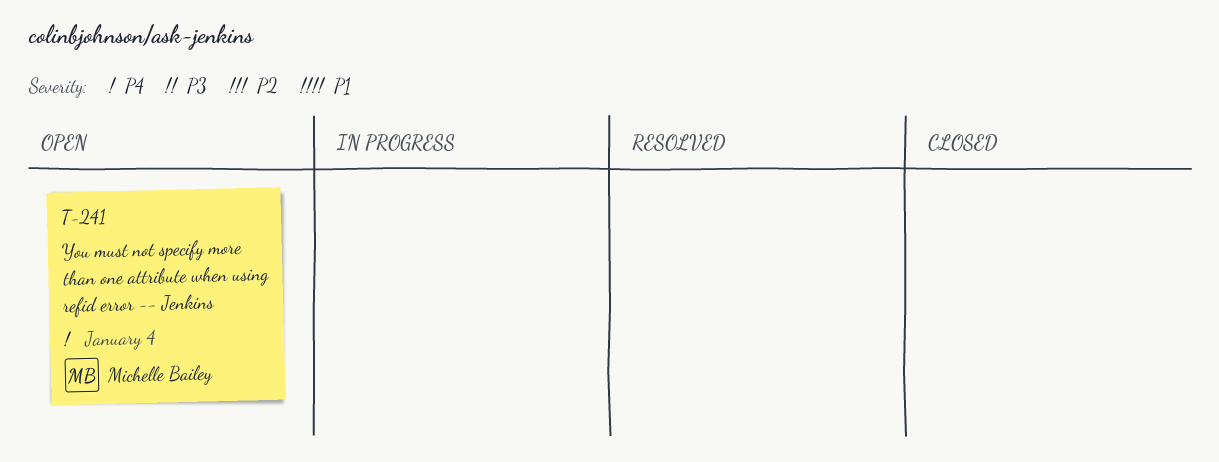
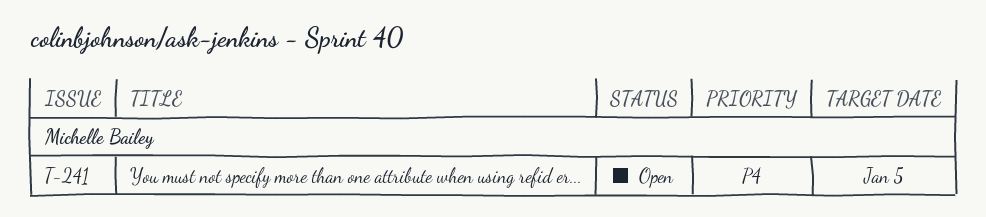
T-241, due: Jan 4 -> Jan 5

